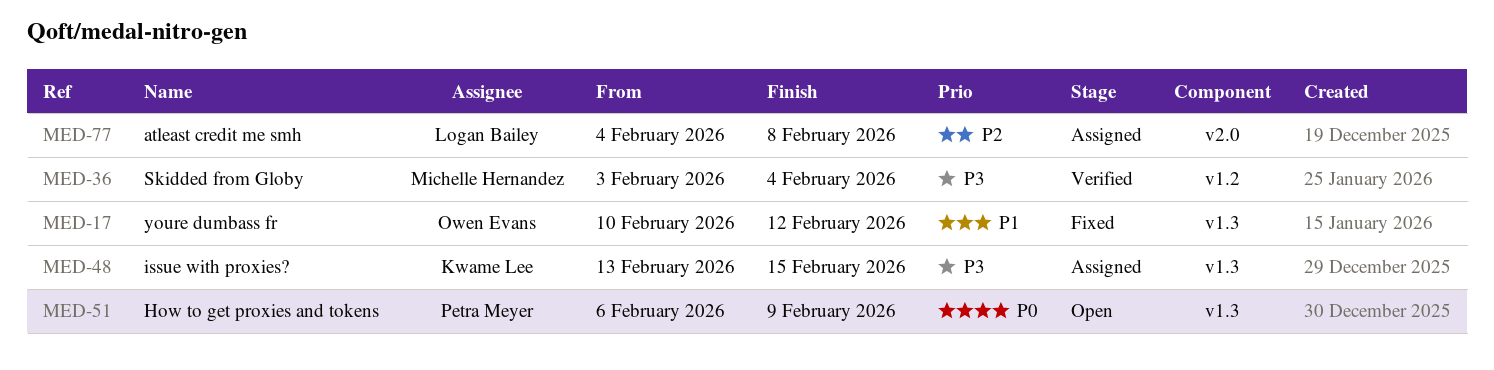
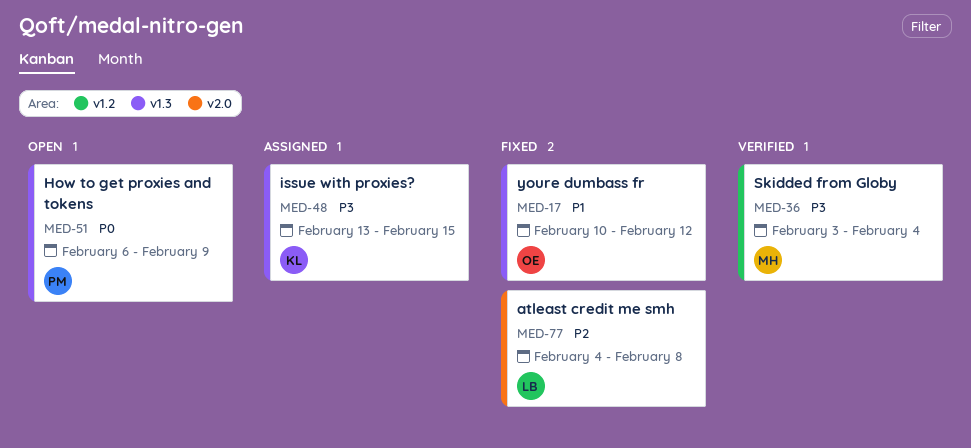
MED-77, status: Assigned -> Fixed

